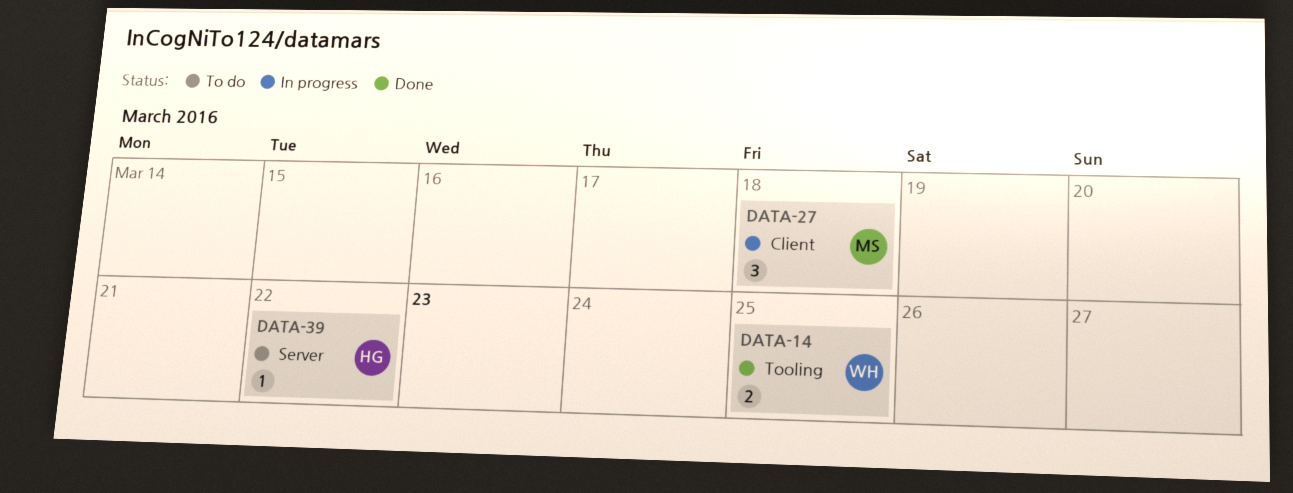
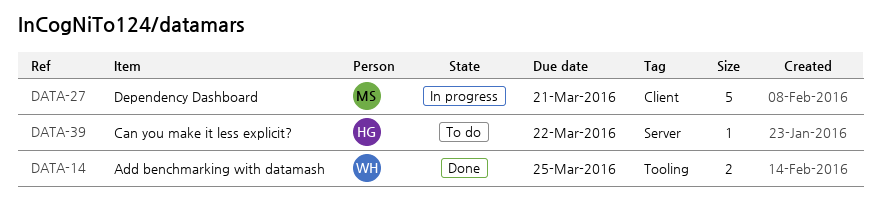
DATA-27, estimate: 3 -> 5
DATA-27, due: Mar 18 -> Mar 21

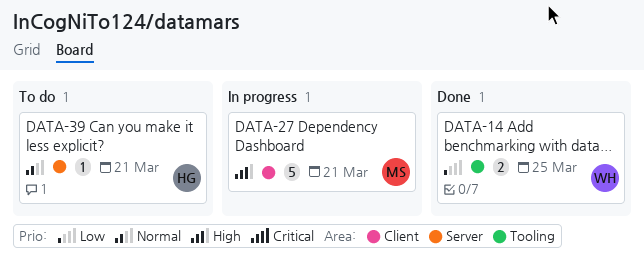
DATA-39, due: Mar 22 -> Mar 21

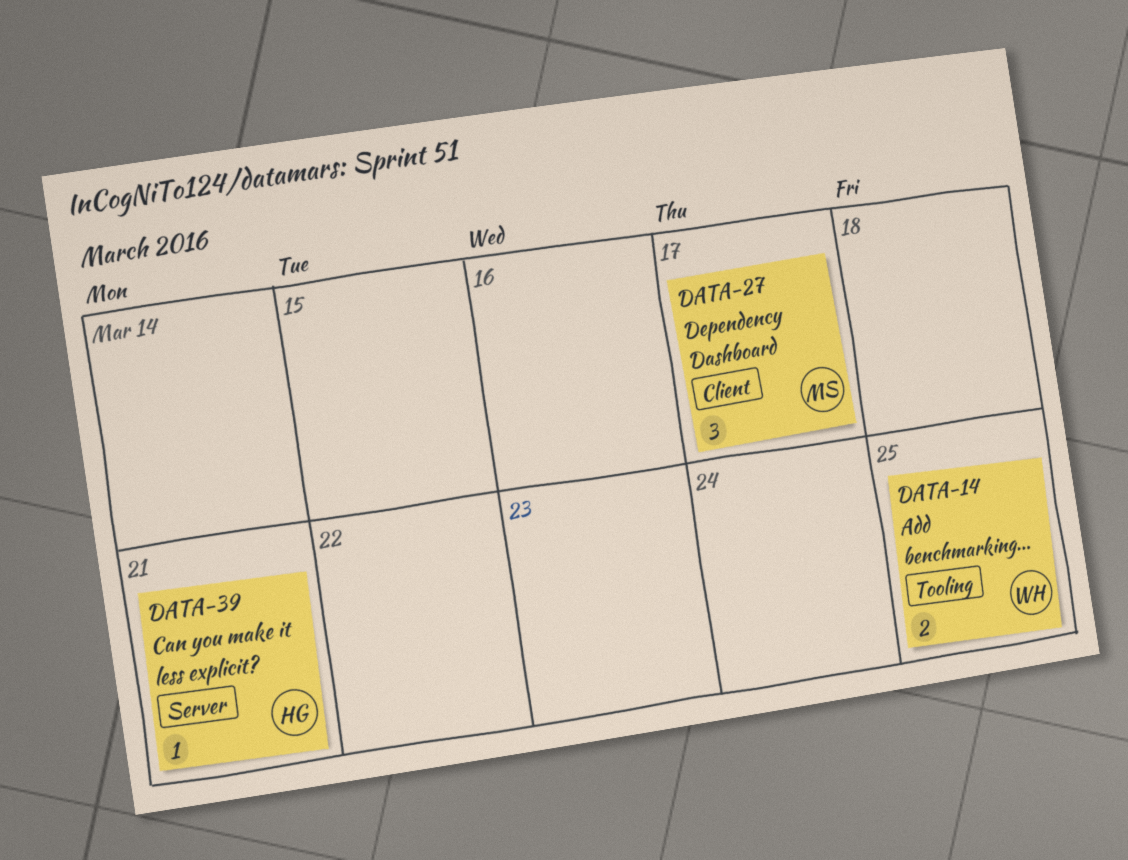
DATA-27, estimate: 5 -> 3
DATA-27, due: Mar 21 -> Mar 17

